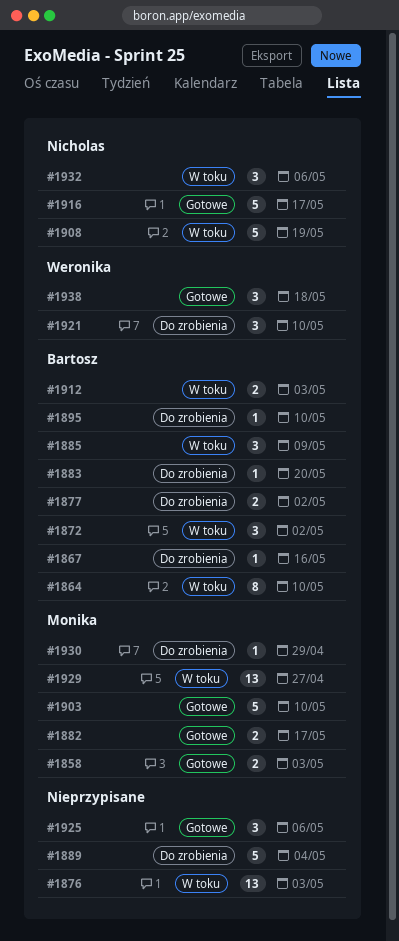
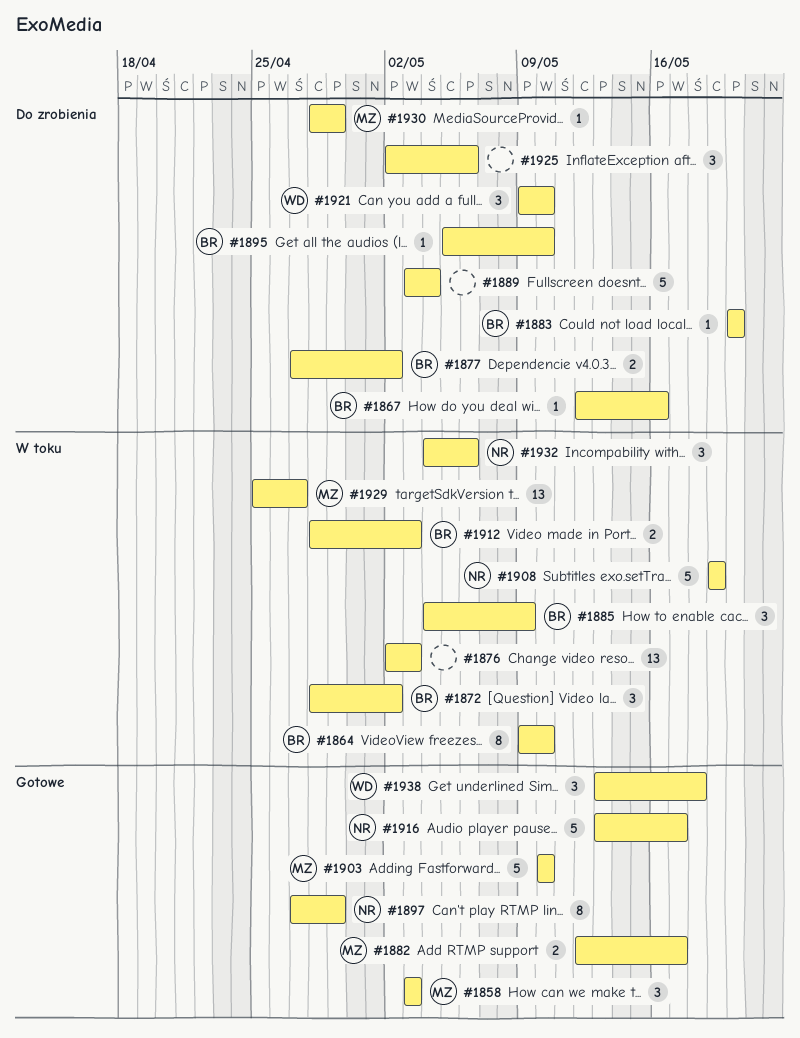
#1858, estimate: 2 -> 3
#1897: none -> present
#1925, status: Gotowe -> Do zrobienia

